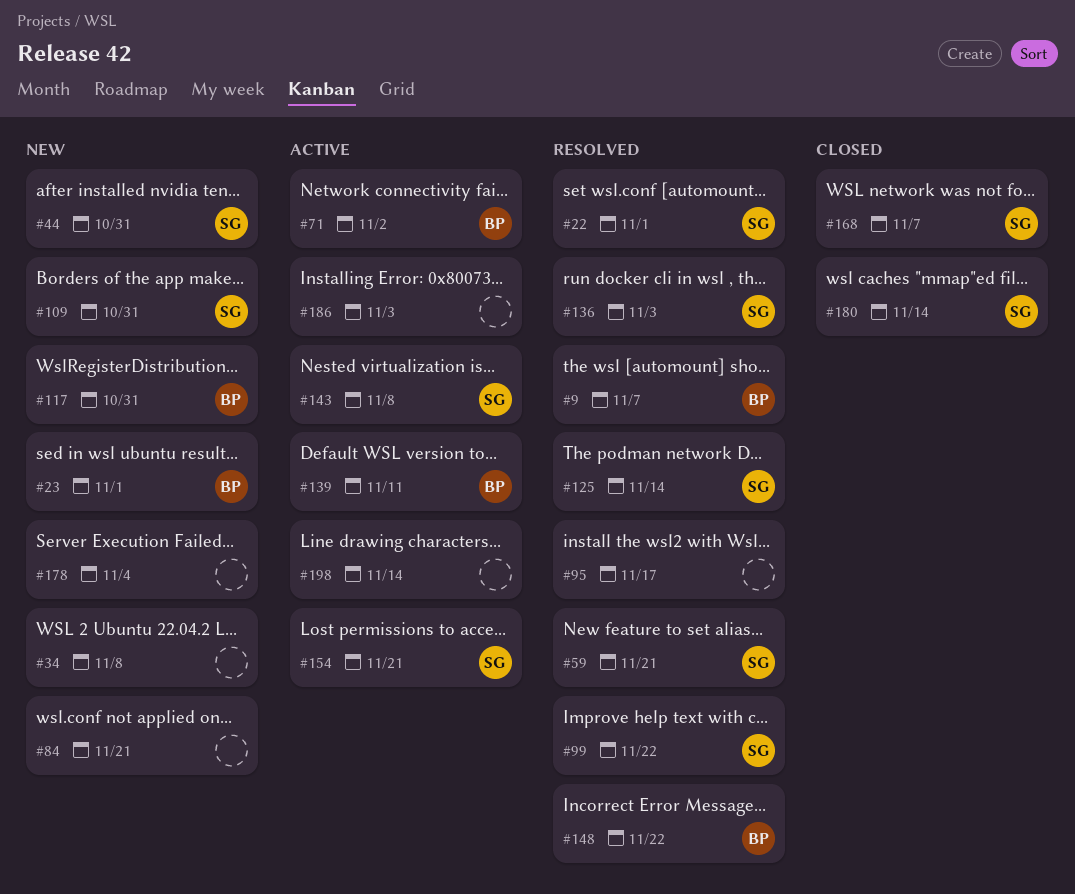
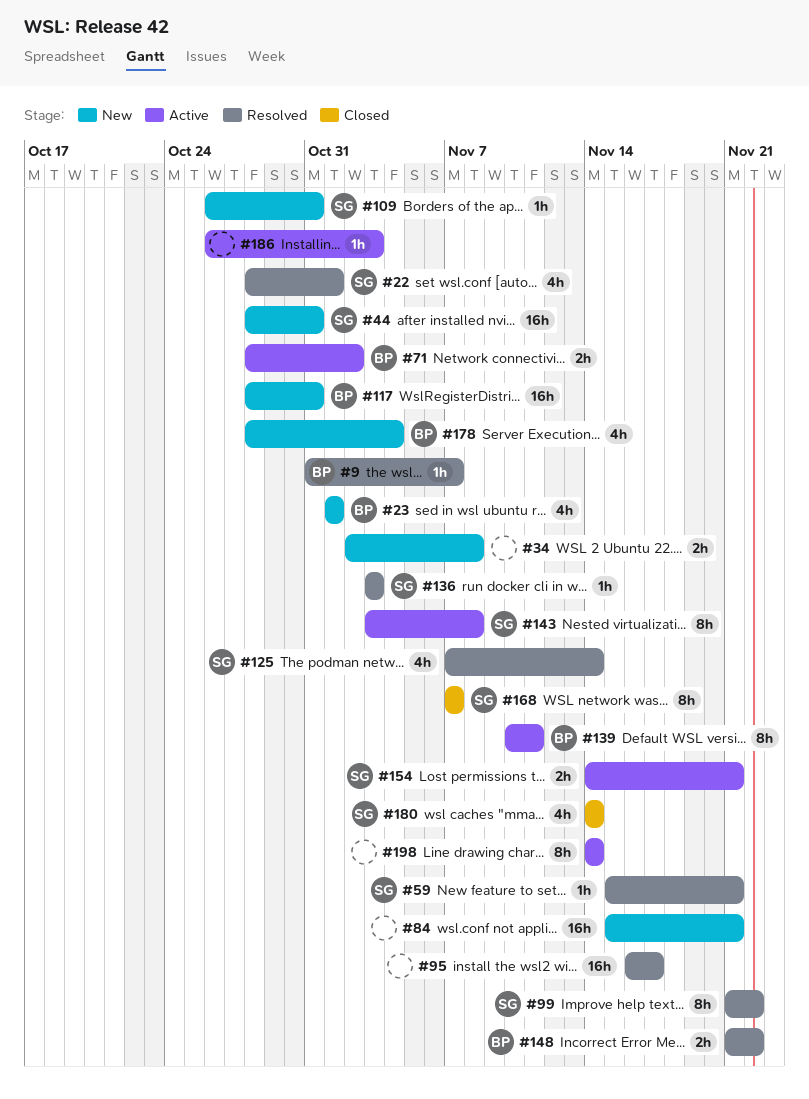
#178, owner: none -> BP

